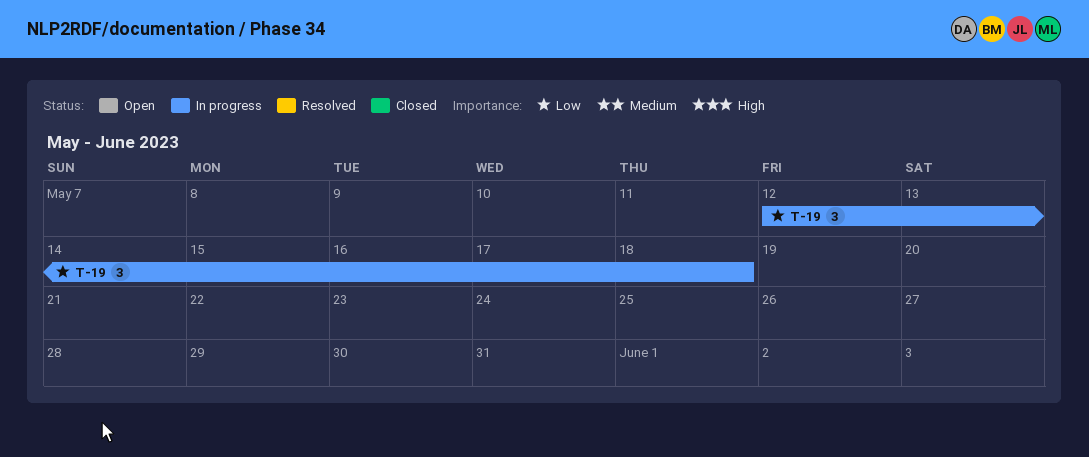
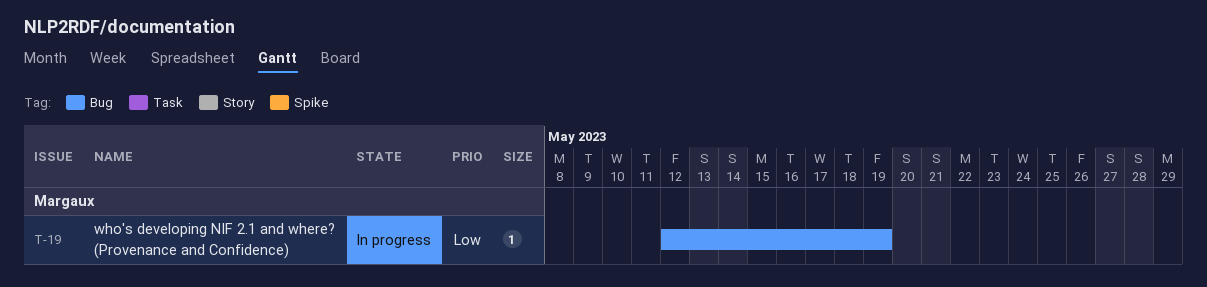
T-19, estimate: 3 -> 1
T-19, due: May 18 -> May 19

